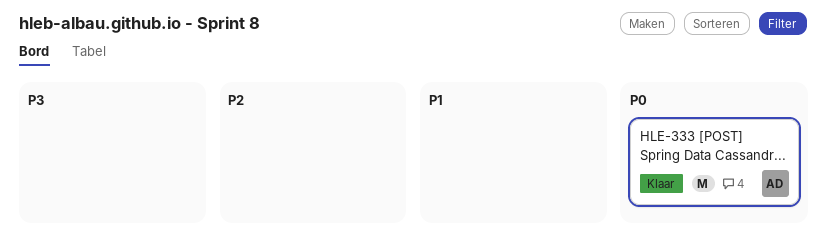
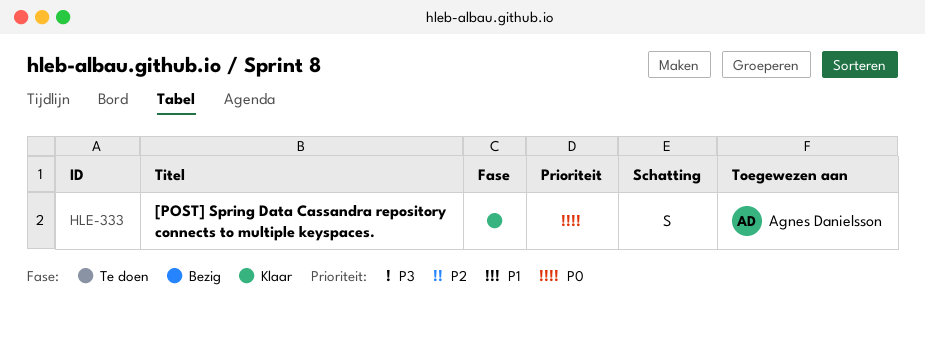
HLE-333, estimate: M -> S

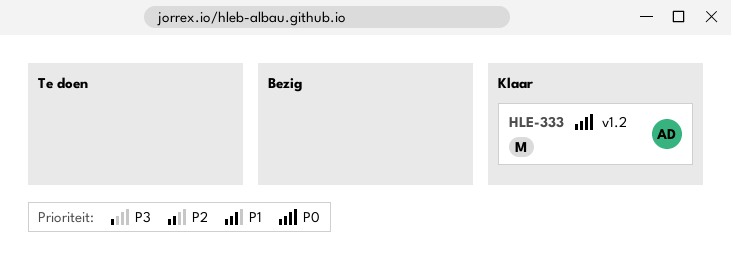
HLE-333, estimate: S -> M

